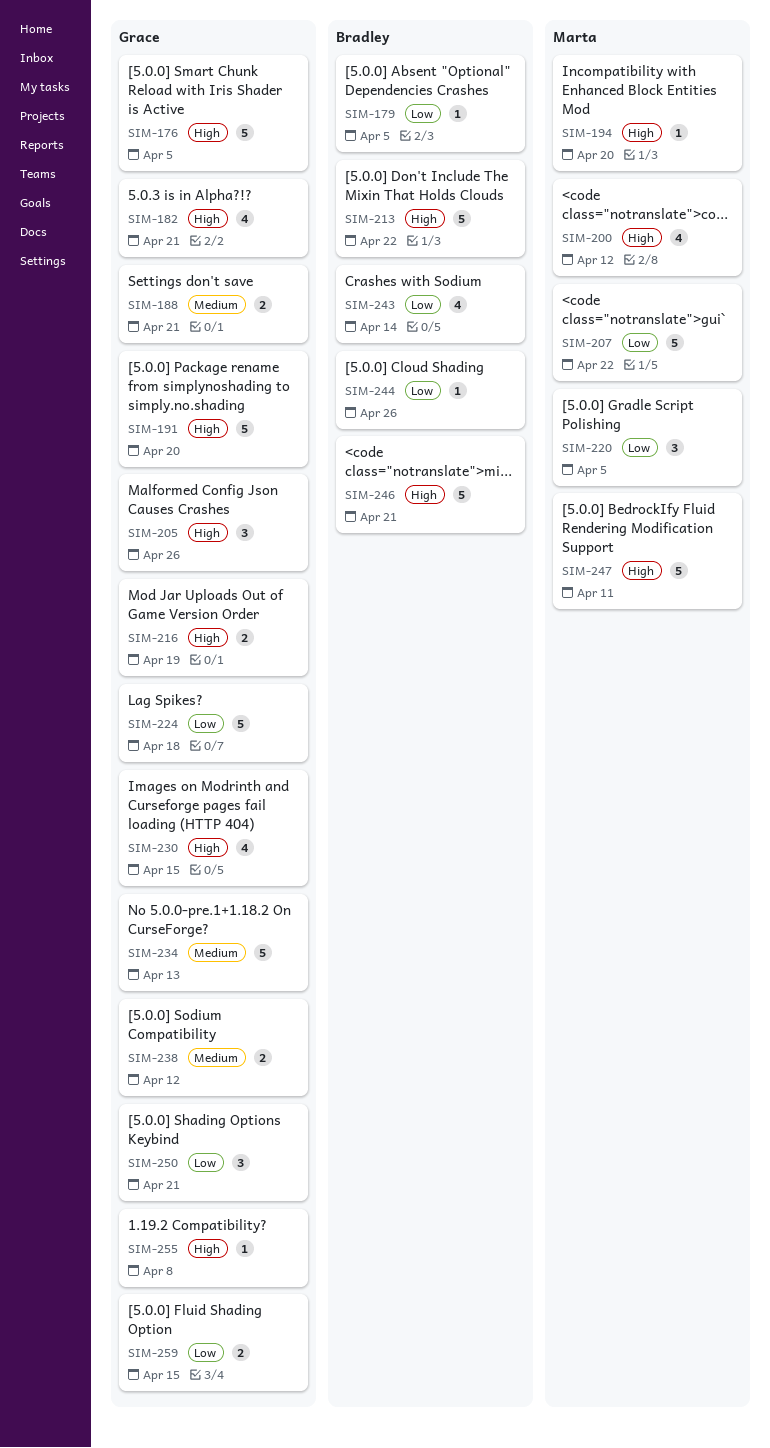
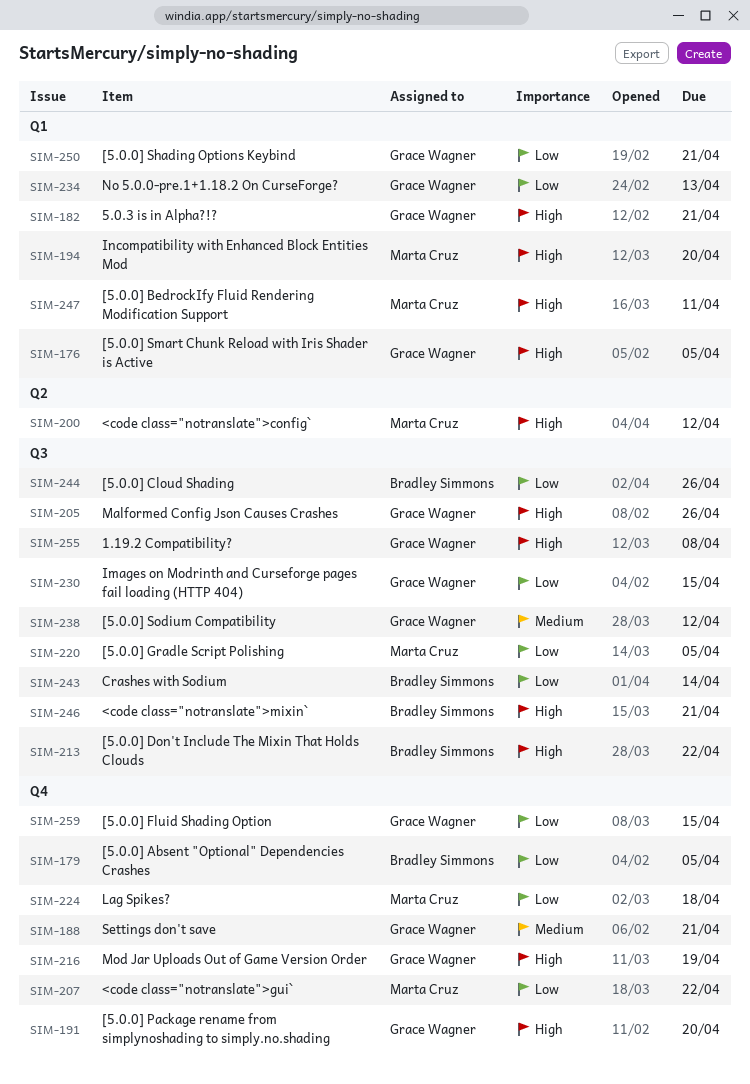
SIM-224, owner: Grace Wagner -> Marta Cruz
SIM-230, priority: High -> Low
SIM-234, priority: Medium -> Low

